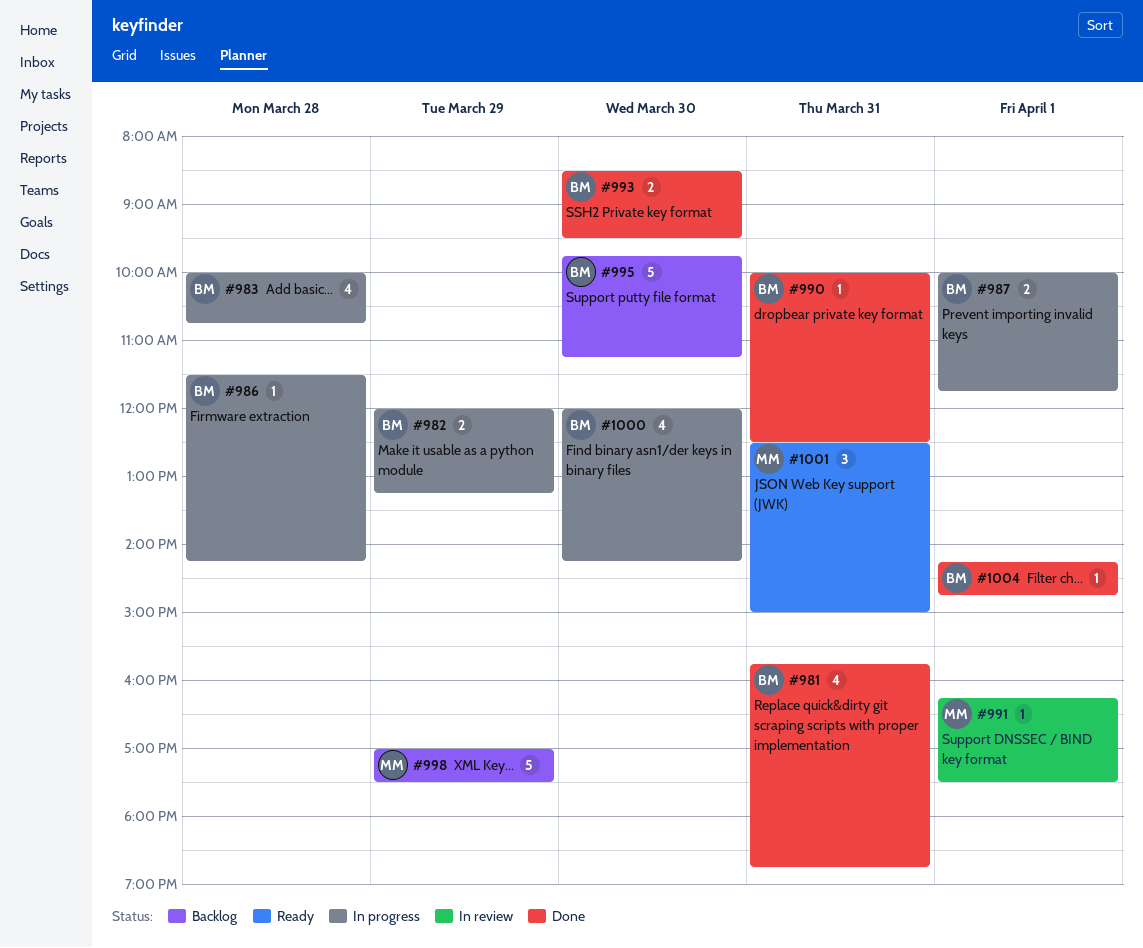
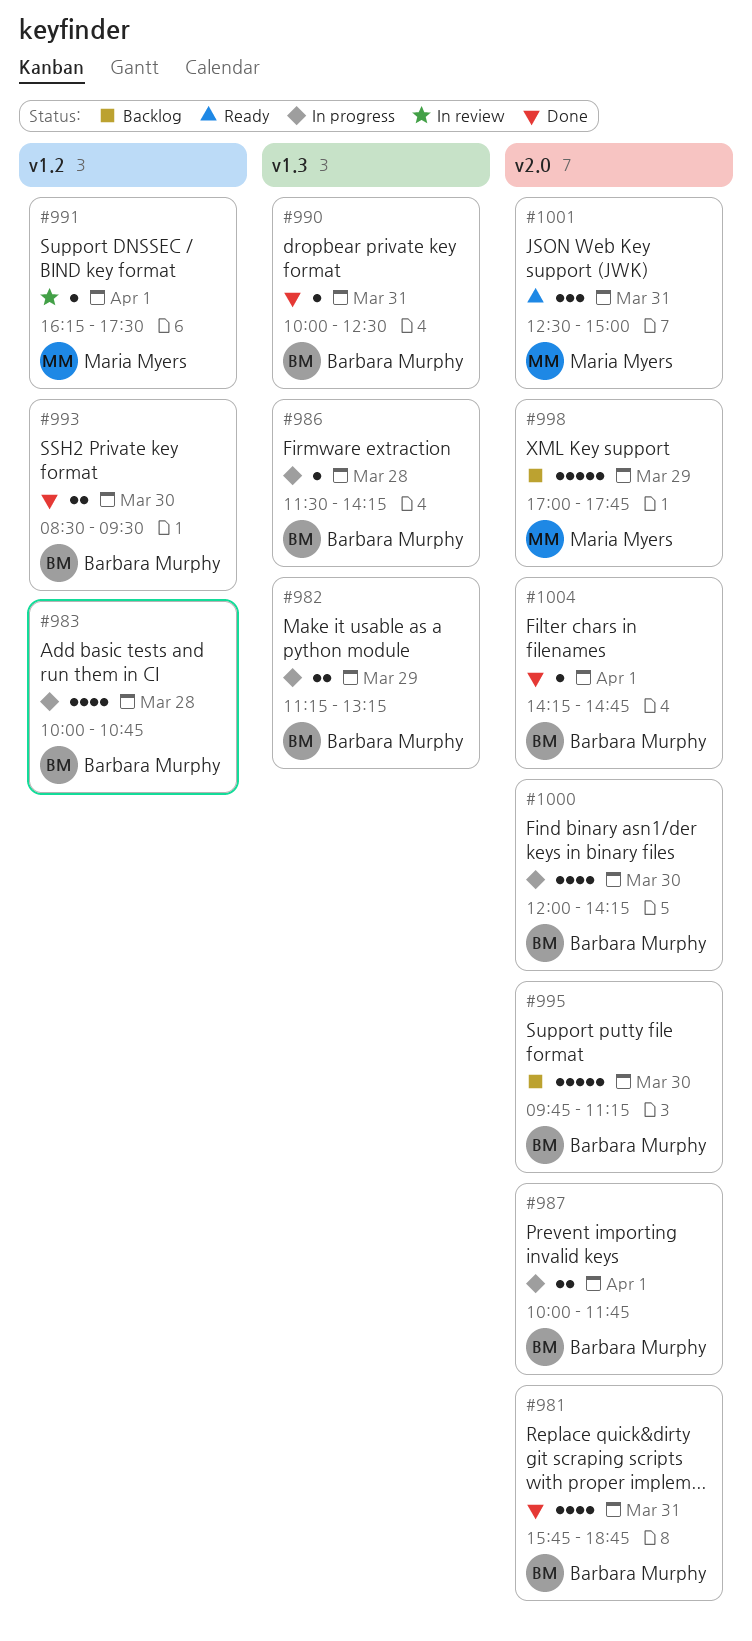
#982, begins: 12:00 -> 11:15
#998, ends: 17:30 -> 17:45

